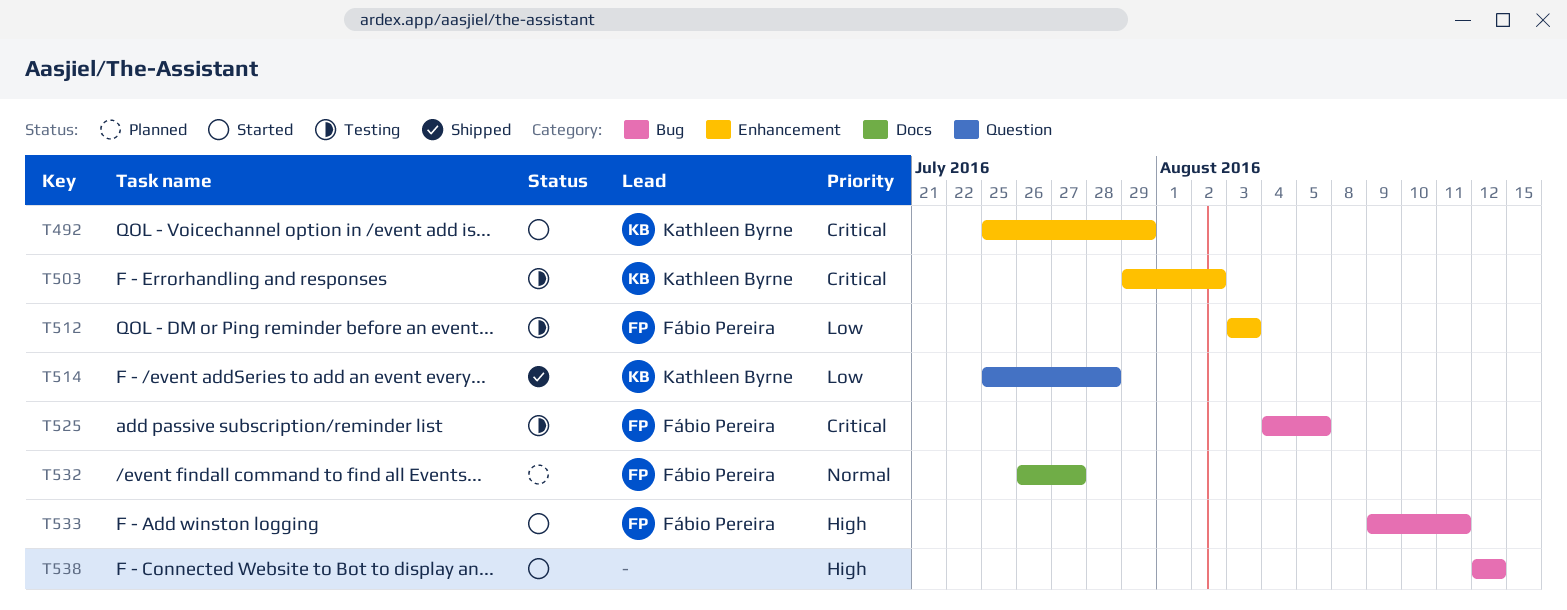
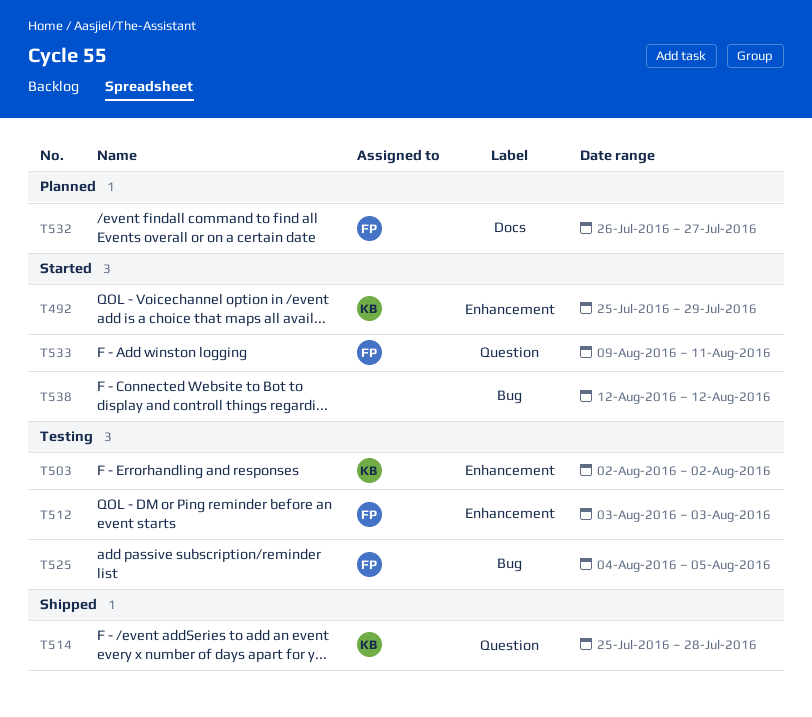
T503, start: Jul 29 -> Aug 2
T533, label: Bug -> Question

